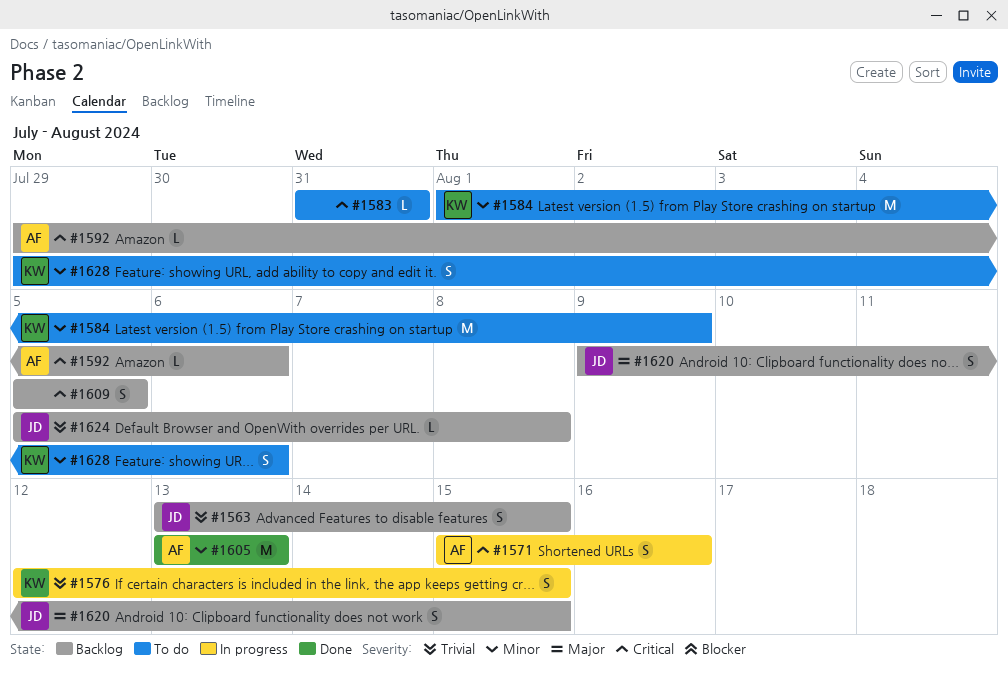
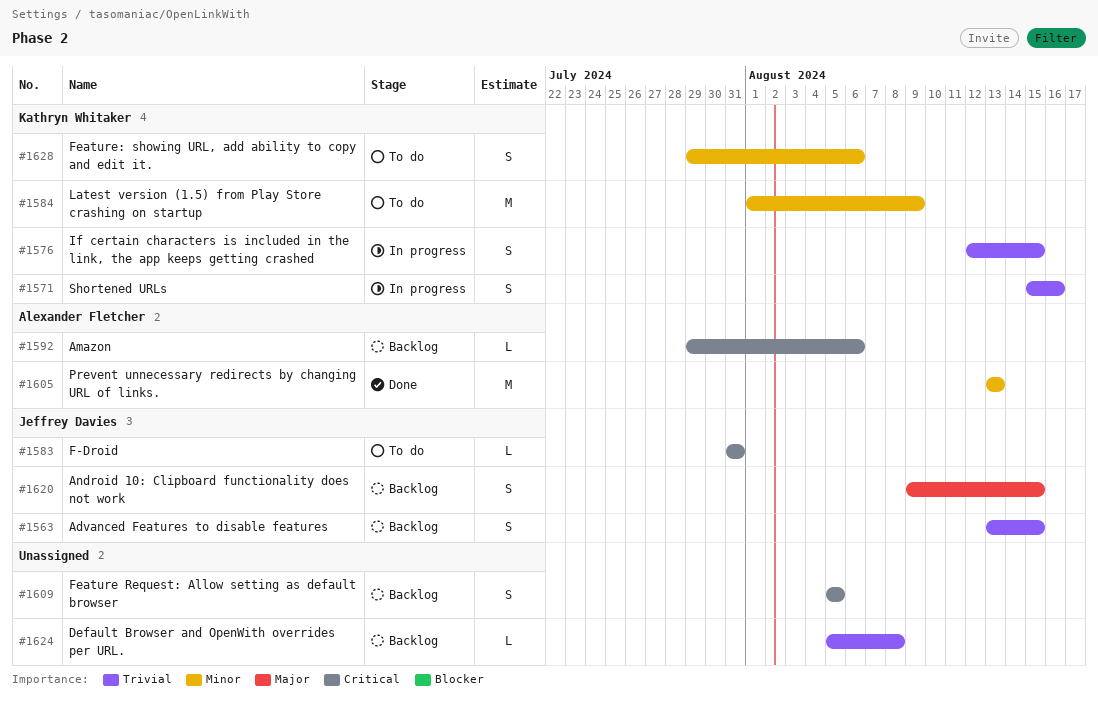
#1571, owner: Alexander Fletcher -> Kathryn Whitaker
#1571, priority: Critical -> Trivial
#1583, owner: none -> Jeffrey Davies
#1624, owner: Jeffrey Davies -> none

